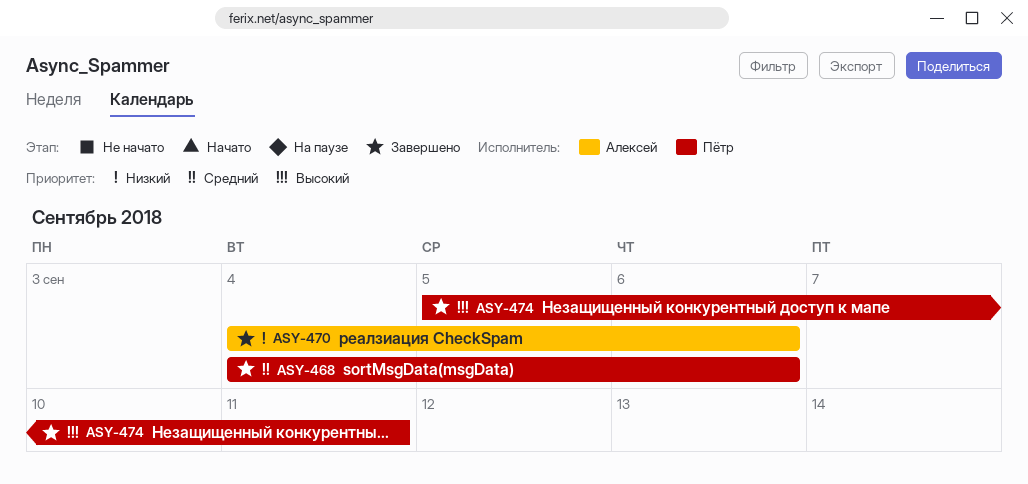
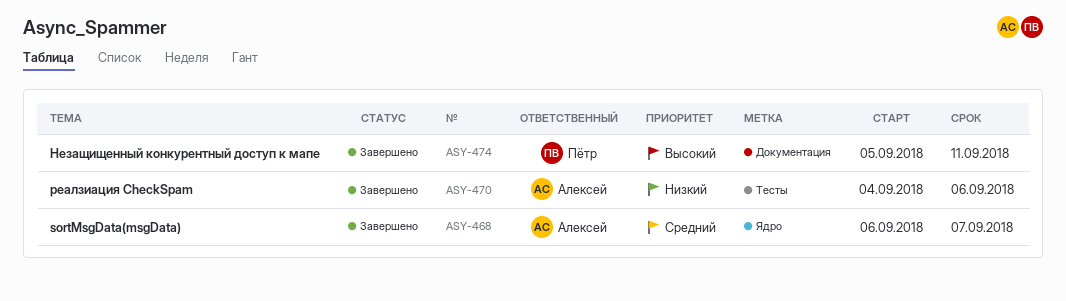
ASY-468, owner: Пётр -> Алексей
ASY-468, start: Sep 4 -> Sep 6
ASY-468, due: Sep 6 -> Sep 7

